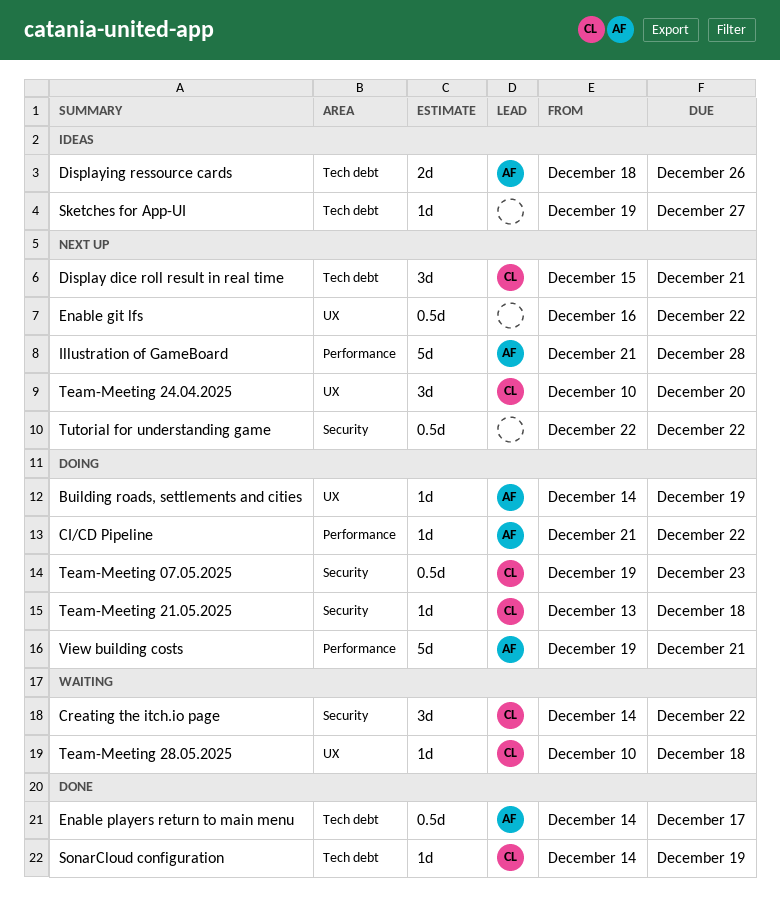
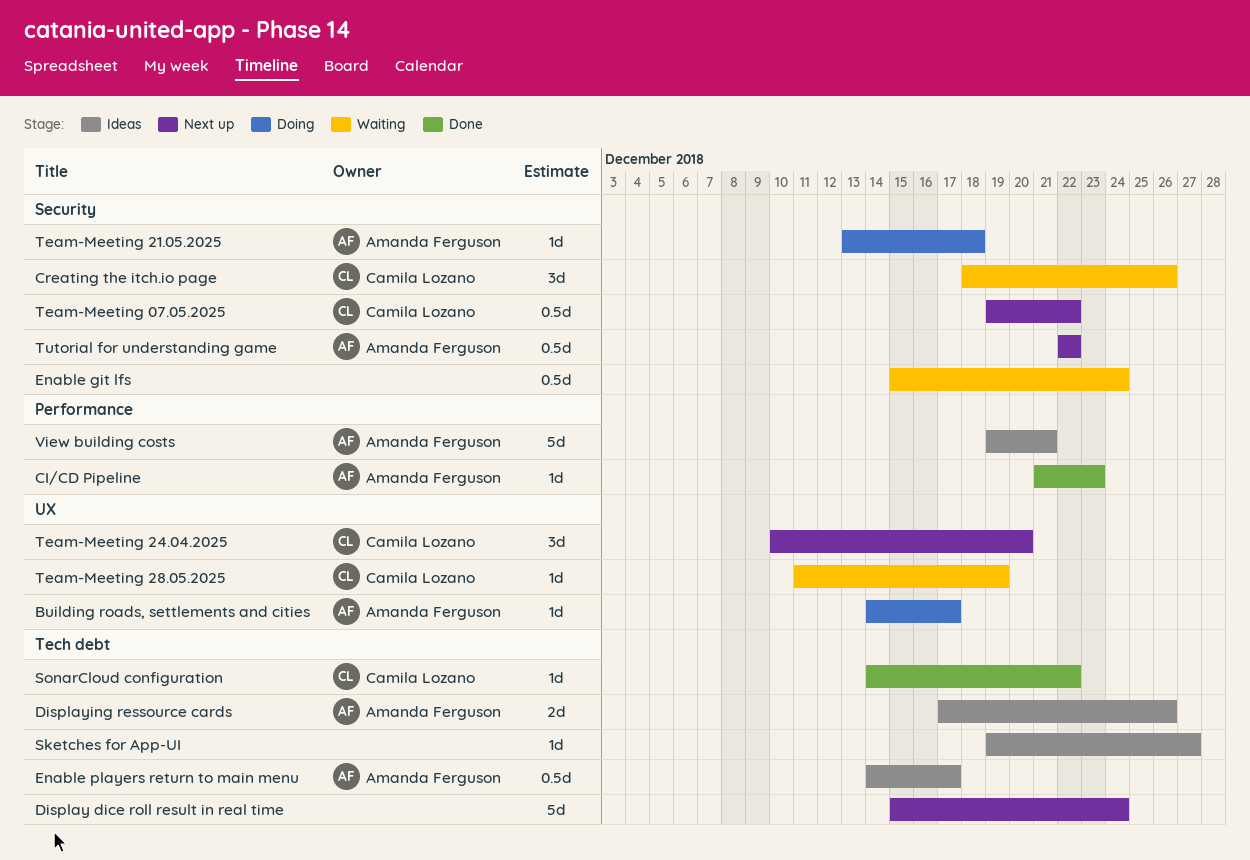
Building roads, settlements and cities, due: Dec 19 -> Dec 17
CI/CD Pipeline, status: Doing -> Done
CI/CD Pipeline, due: Dec 22 -> Dec 23
Creating the itch.io page, start: Dec 14 -> Dec 18
Creating the itch.io page, due: Dec 22 -> Dec 26
Display dice roll result in real time, owner: Camila Lozano -> none
Display dice roll result in real time, estimate: 3d -> 5d
Display dice roll result in real time, due: Dec 21 -> Dec 24
Displaying ressource cards, start: Dec 18 -> Dec 17
Enable git lfs, status: Next up -> Waiting
Enable git lfs, label: UX -> Security
Enable git lfs, start: Dec 16 -> Dec 15
Enable git lfs, due: Dec 22 -> Dec 24
Enable players return to main menu, status: Done -> Ideas
Illustration of GameBoard: present -> none
SonarCloud configuration, due: Dec 19 -> Dec 22
Team-Meeting 07.05.2025, status: Doing -> Next up
Team-Meeting 07.05.2025, due: Dec 23 -> Dec 22
Team-Meeting 21.05.2025, owner: Camila Lozano -> Amanda Ferguson
Team-Meeting 28.05.2025, start: Dec 10 -> Dec 11
Team-Meeting 28.05.2025, due: Dec 18 -> Dec 19
Tutorial for understanding game, owner: none -> Amanda Ferguson
View building costs, status: Doing -> Ideas

